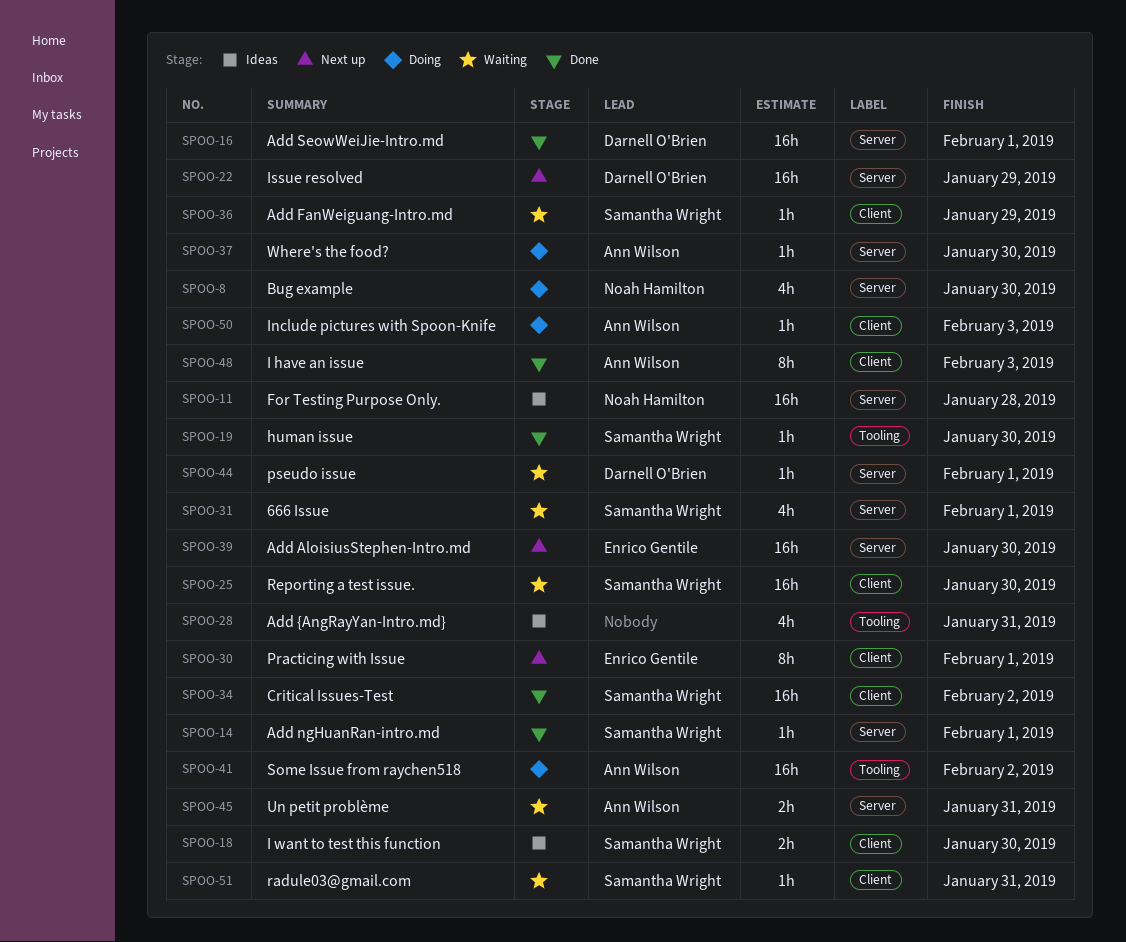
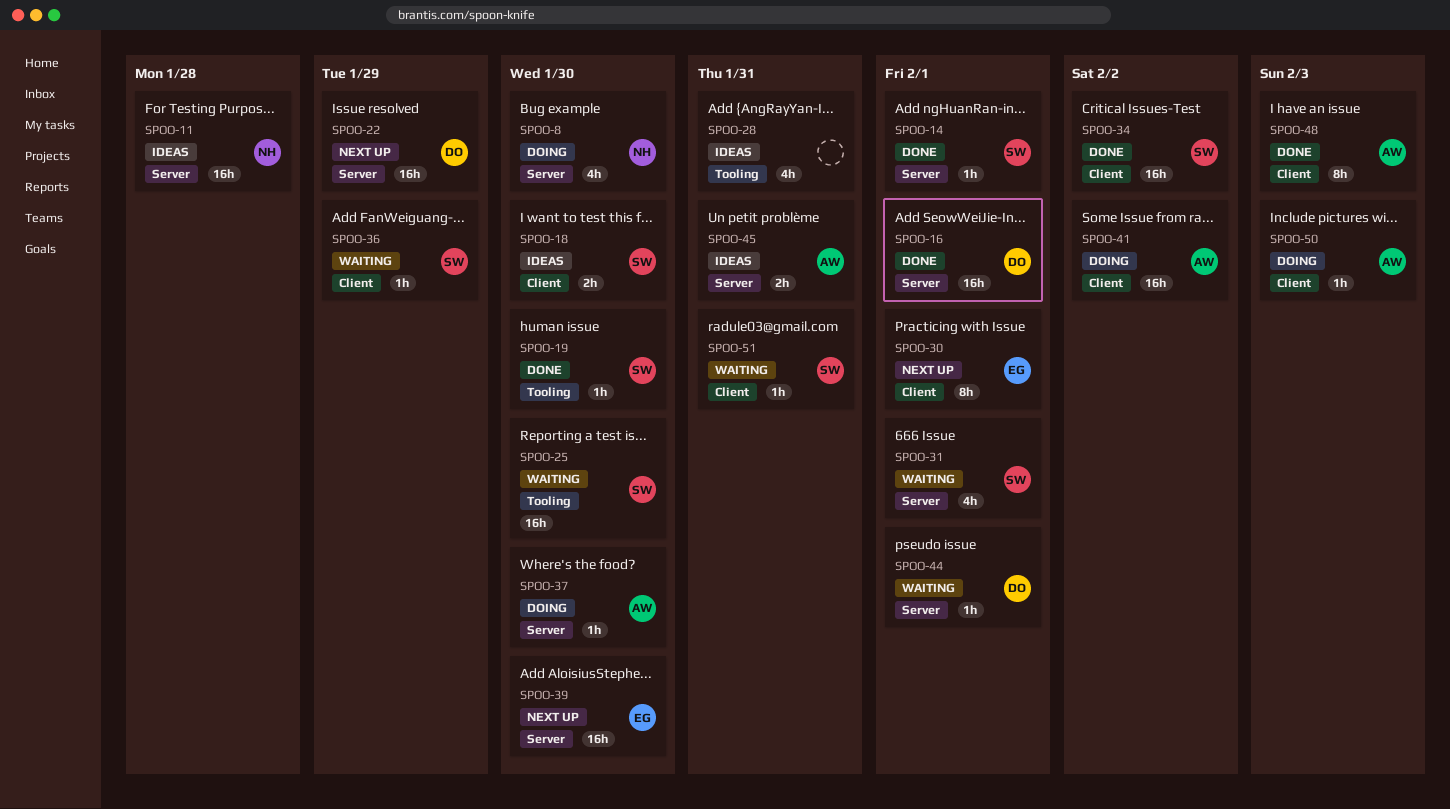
SPOO-25, label: Client -> Tooling
SPOO-41, label: Tooling -> Client
SPOO-45, status: Waiting -> Ideas

